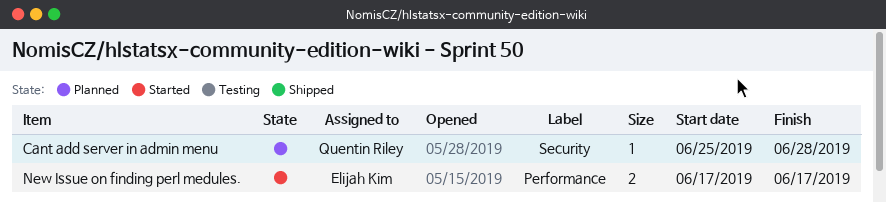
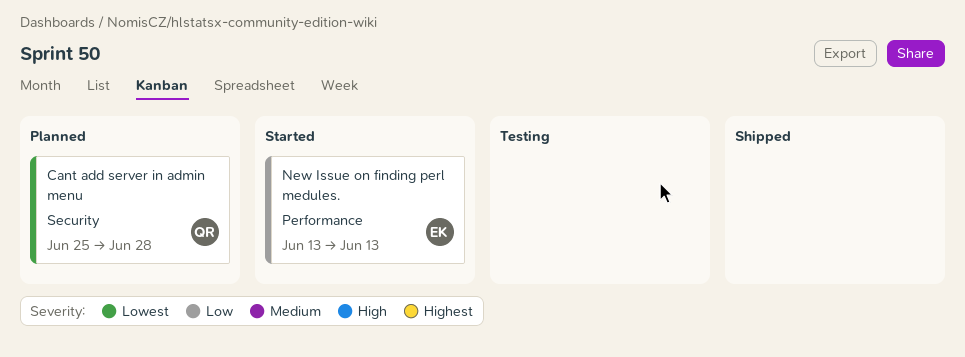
New Issue on finding perl medules., start: Jun 17 -> Jun 13
New Issue on finding perl medules., due: Jun 17 -> Jun 13

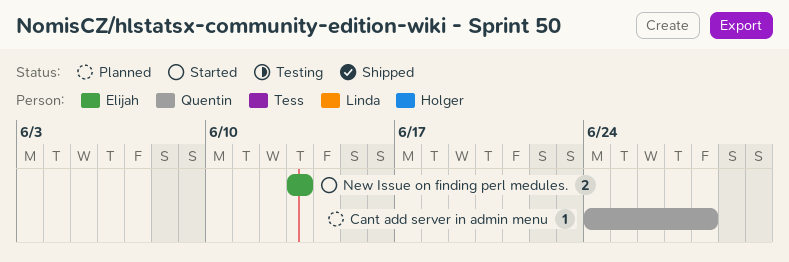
Cant add server in admin menu, start: Jun 25 -> Jun 24

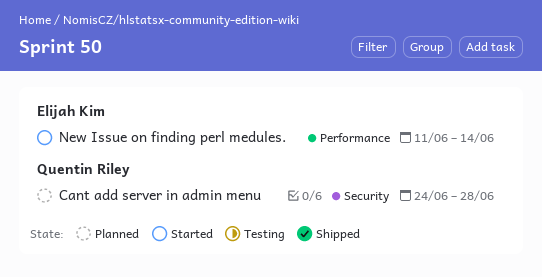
New Issue on finding perl medules., start: Jun 13 -> Jun 11
New Issue on finding perl medules., due: Jun 13 -> Jun 14

